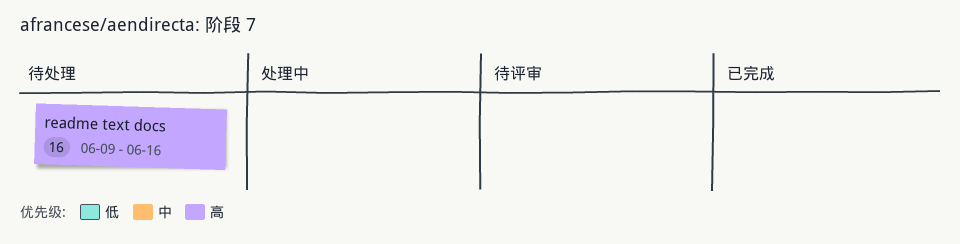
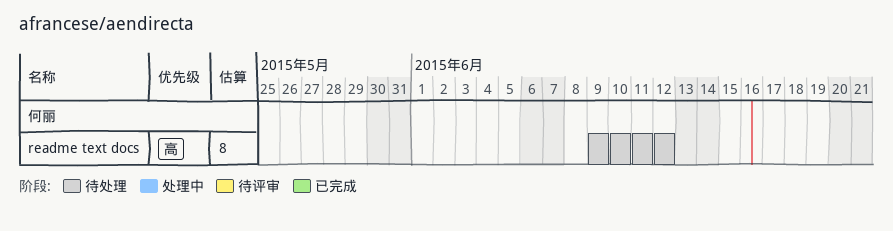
readme text docs, estimate: 16 -> 8
readme text docs, due: Jun 16 -> Jun 12

